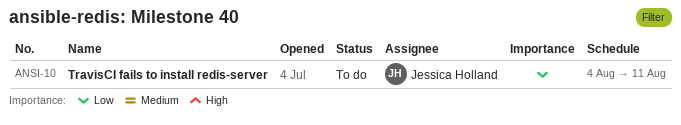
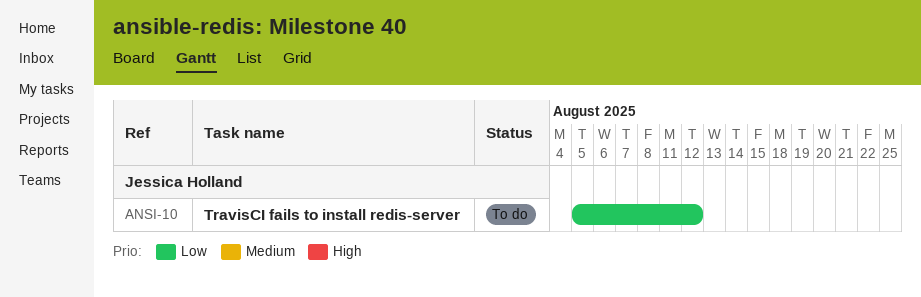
ANSI-10, start: Aug 4 -> Aug 5
ANSI-10, due: Aug 11 -> Aug 12

